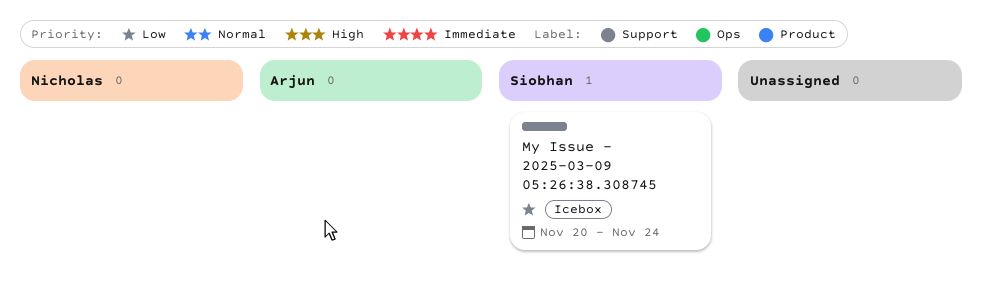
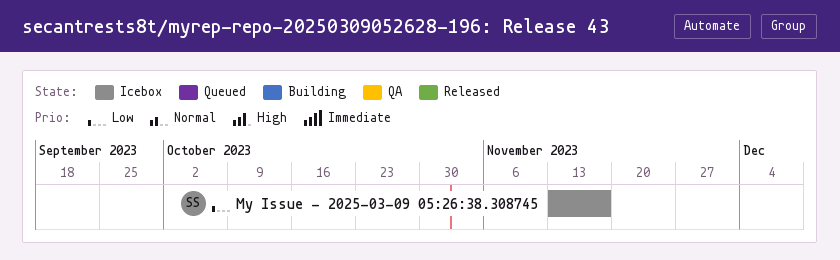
My Issue - 2025-03-09 05:26:38.308745, start: Nov 20 -> Nov 13
My Issue - 2025-03-09 05:26:38.308745, due: Nov 24 -> Nov 17

